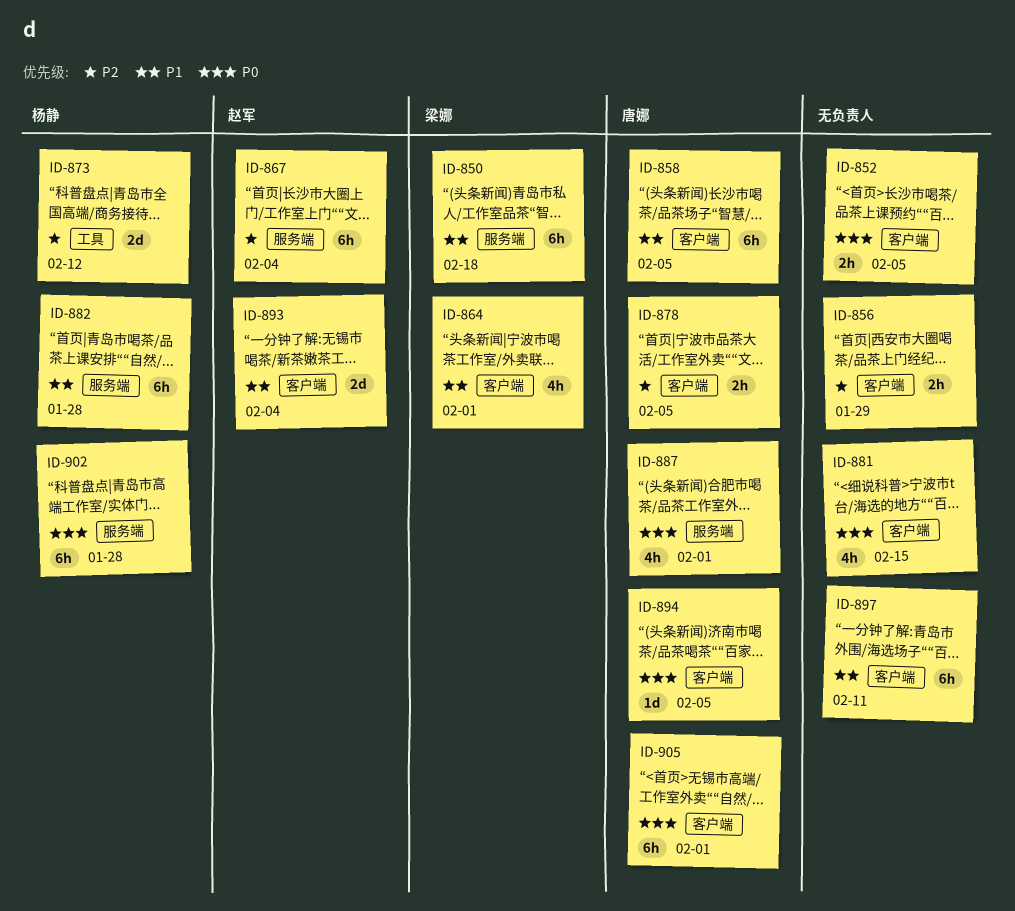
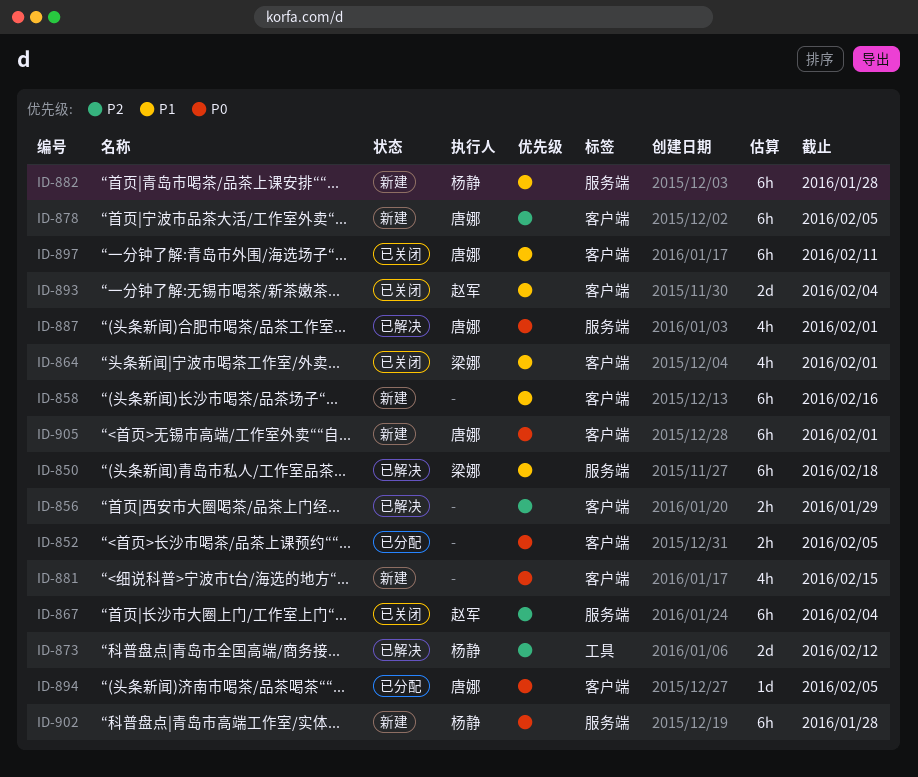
ID-858, owner: 唐娜 -> none
ID-858, due: Feb 5 -> Feb 16
ID-878, estimate: 2h -> 6h
ID-897, owner: none -> 唐娜

